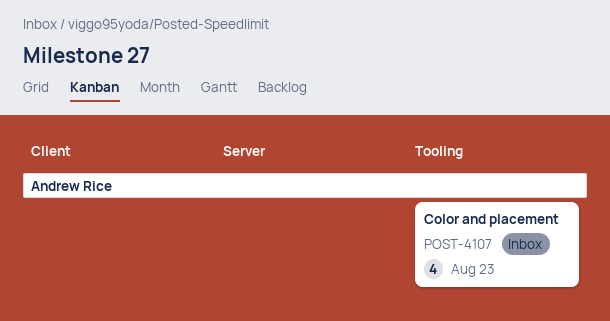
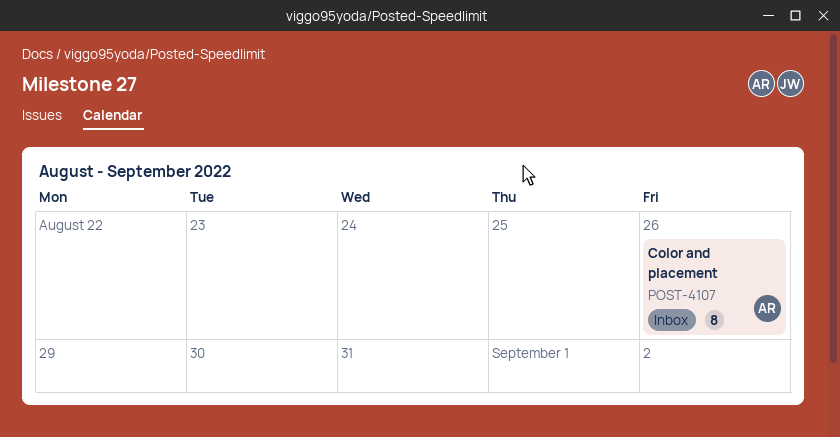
POST-4107, estimate: 4 -> 8
POST-4107, due: Aug 23 -> Aug 26

